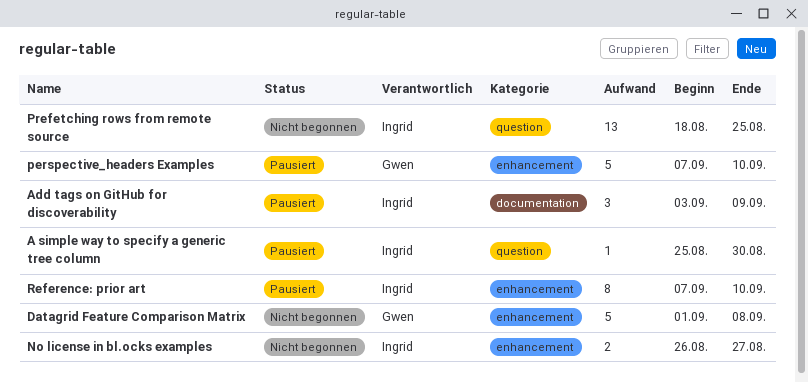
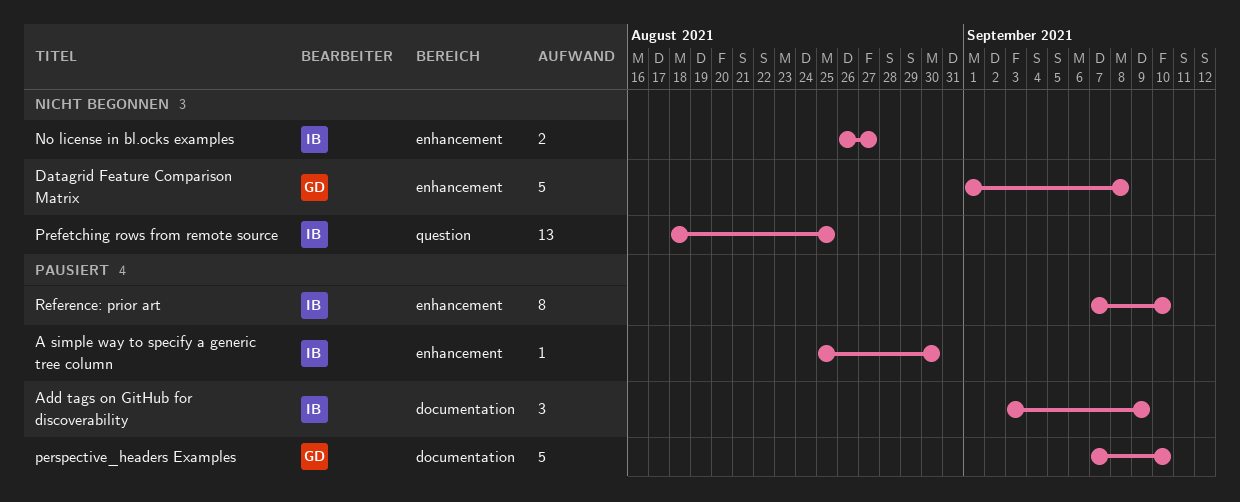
A simple way to specify a generic tree column, label: question -> enhancement
perspective_headers Examples, label: enhancement -> documentation

